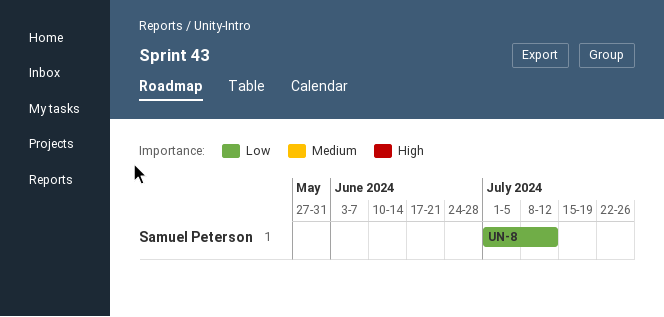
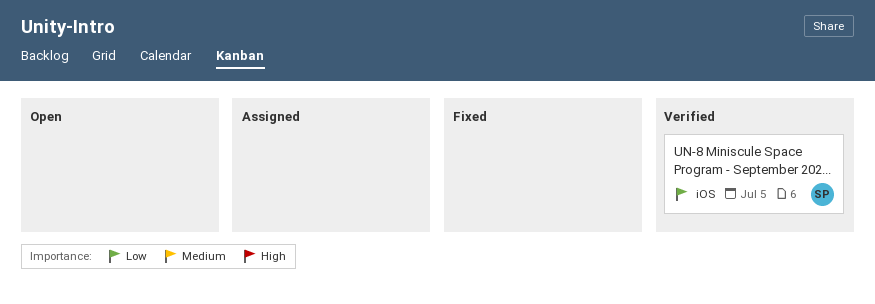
UN-8, due: Jul 12 -> Jul 5

